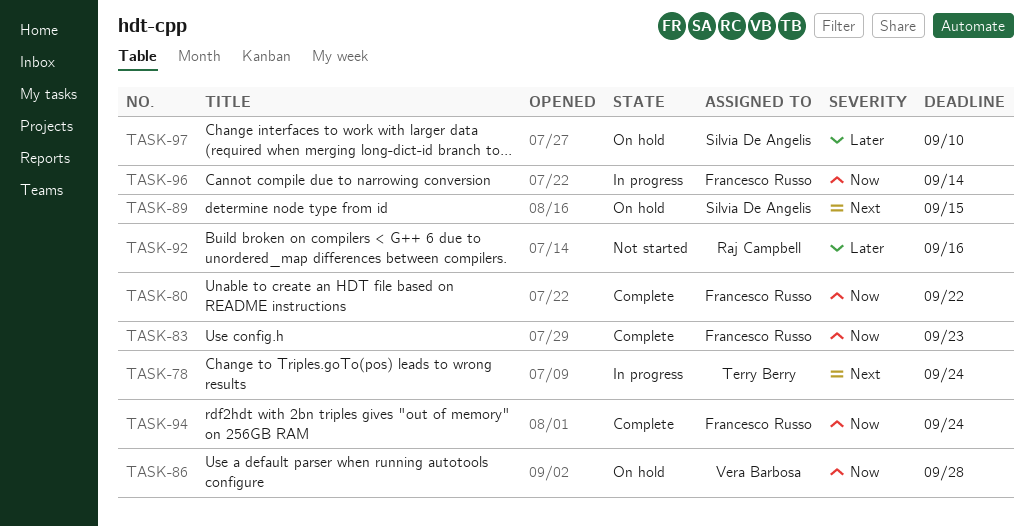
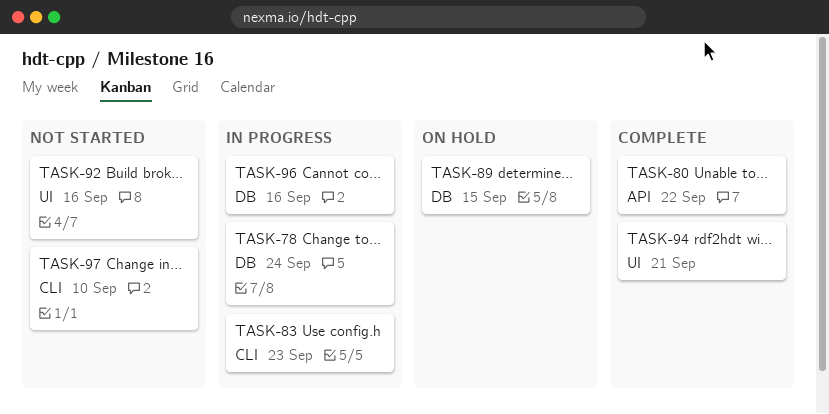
TASK-83, status: Complete -> In progress
TASK-86: present -> none
TASK-94, due: Sep 24 -> Sep 21
TASK-96, due: Sep 14 -> Sep 16
TASK-97, status: On hold -> Not started

